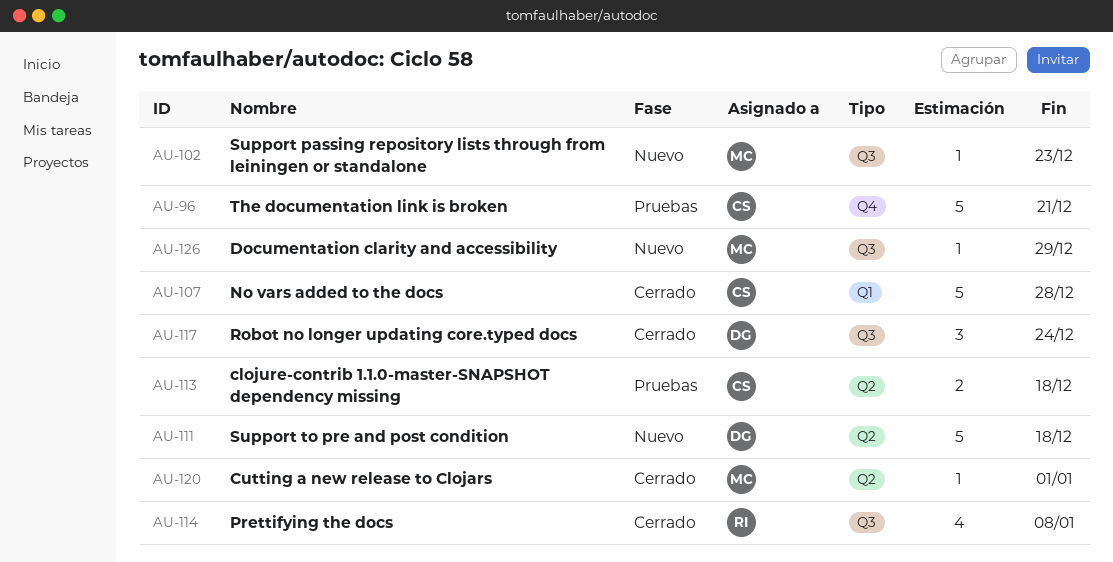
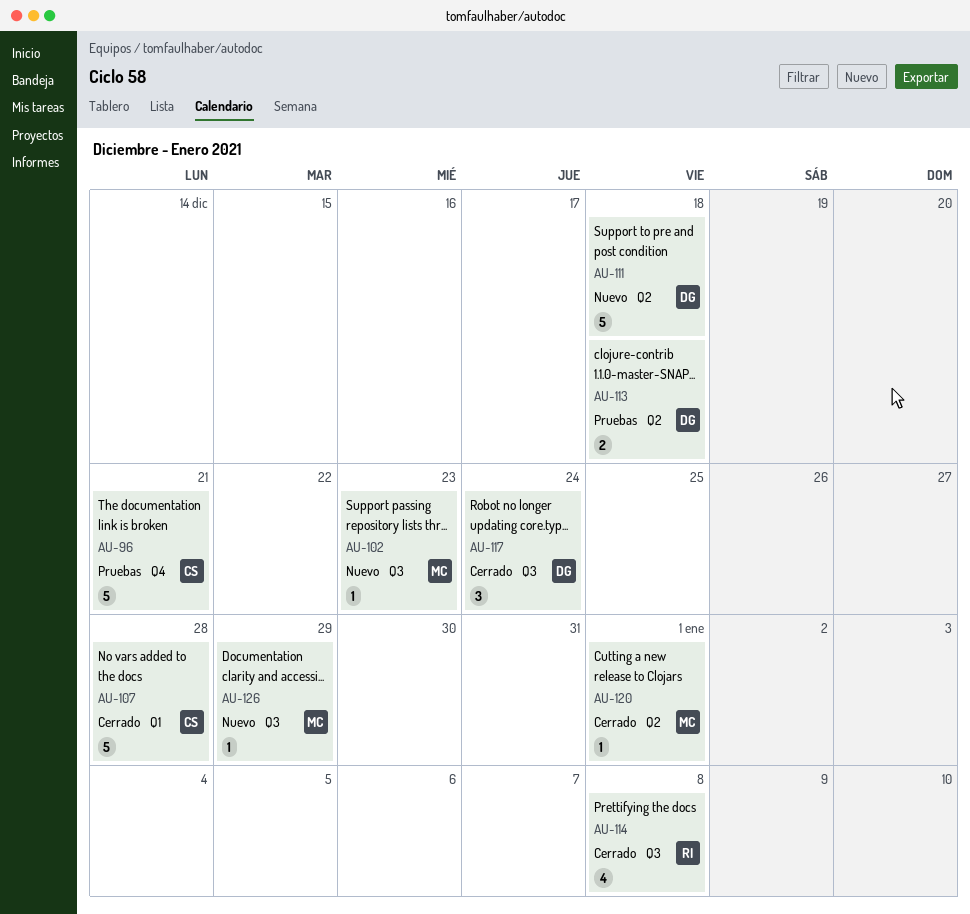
AU-113, owner: CS -> DG

